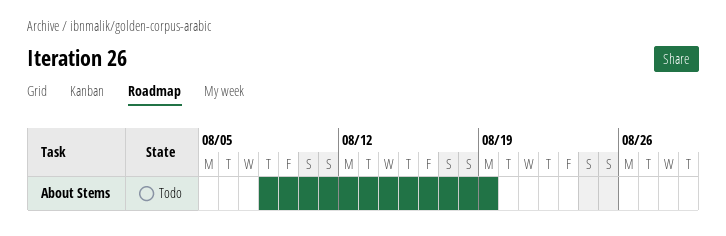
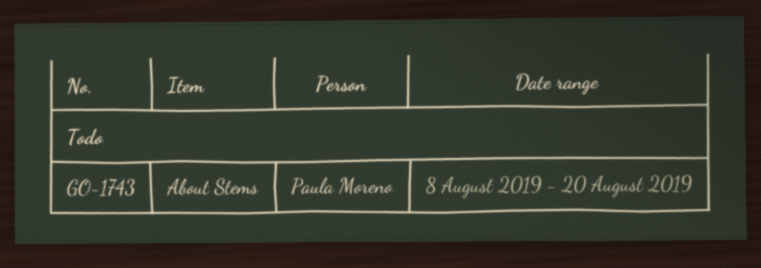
About Stems, due: Aug 19 -> Aug 20

